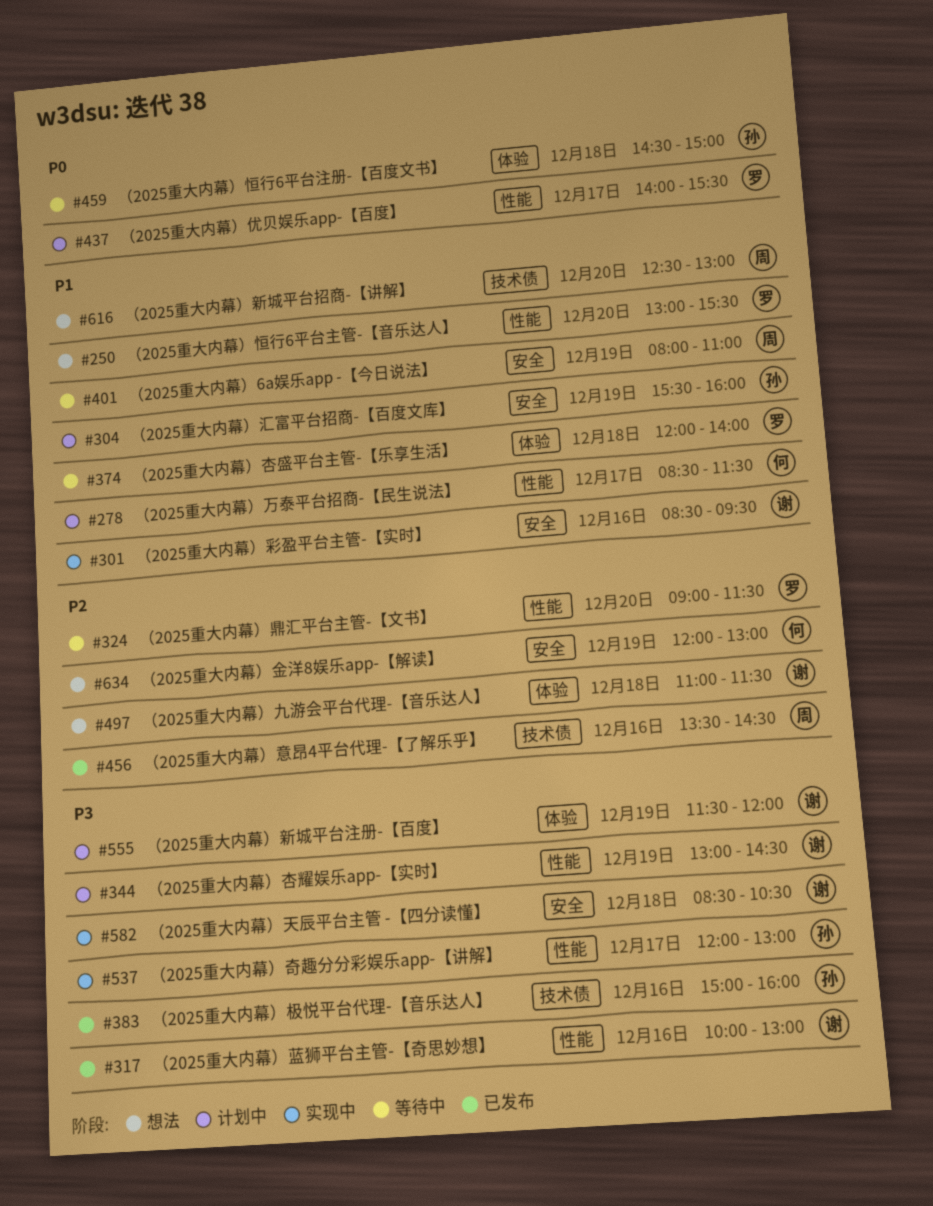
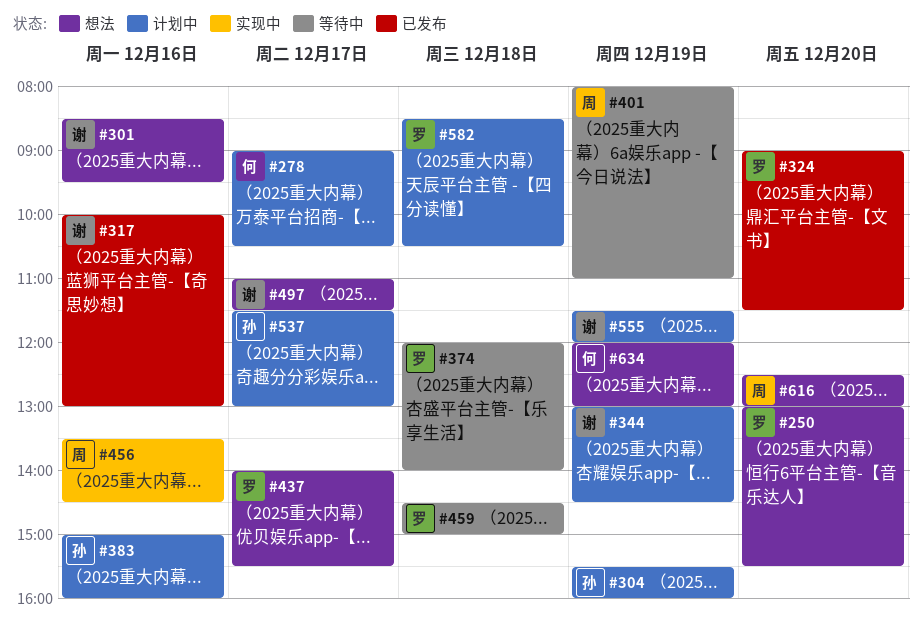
#278, begins: 08:30 -> 09:00
#278, ends: 11:30 -> 10:30
#301, status: 实现中 -> 想法
#324, status: 等待中 -> 已发布
#383, status: 已发布 -> 计划中
#437, status: 计划中 -> 想法
#456, status: 已发布 -> 实现中
#459, owner: 孙 -> 罗
#497, day: Dec 18 -> Dec 17
#537, status: 实现中 -> 计划中
#537, begins: 12:00 -> 11:30
#582, status: 实现中 -> 计划中
#582, owner: 谢 -> 罗

